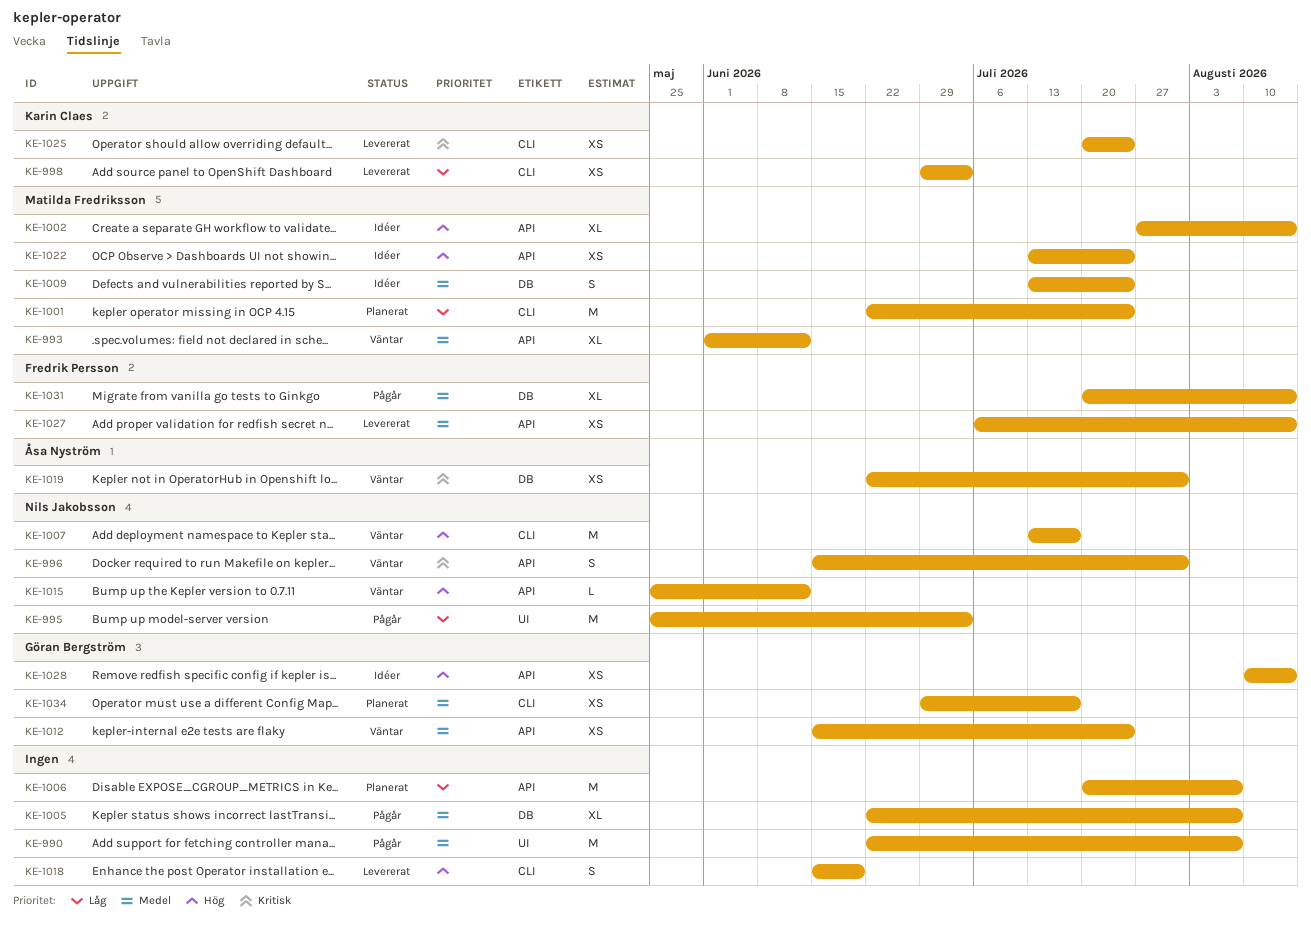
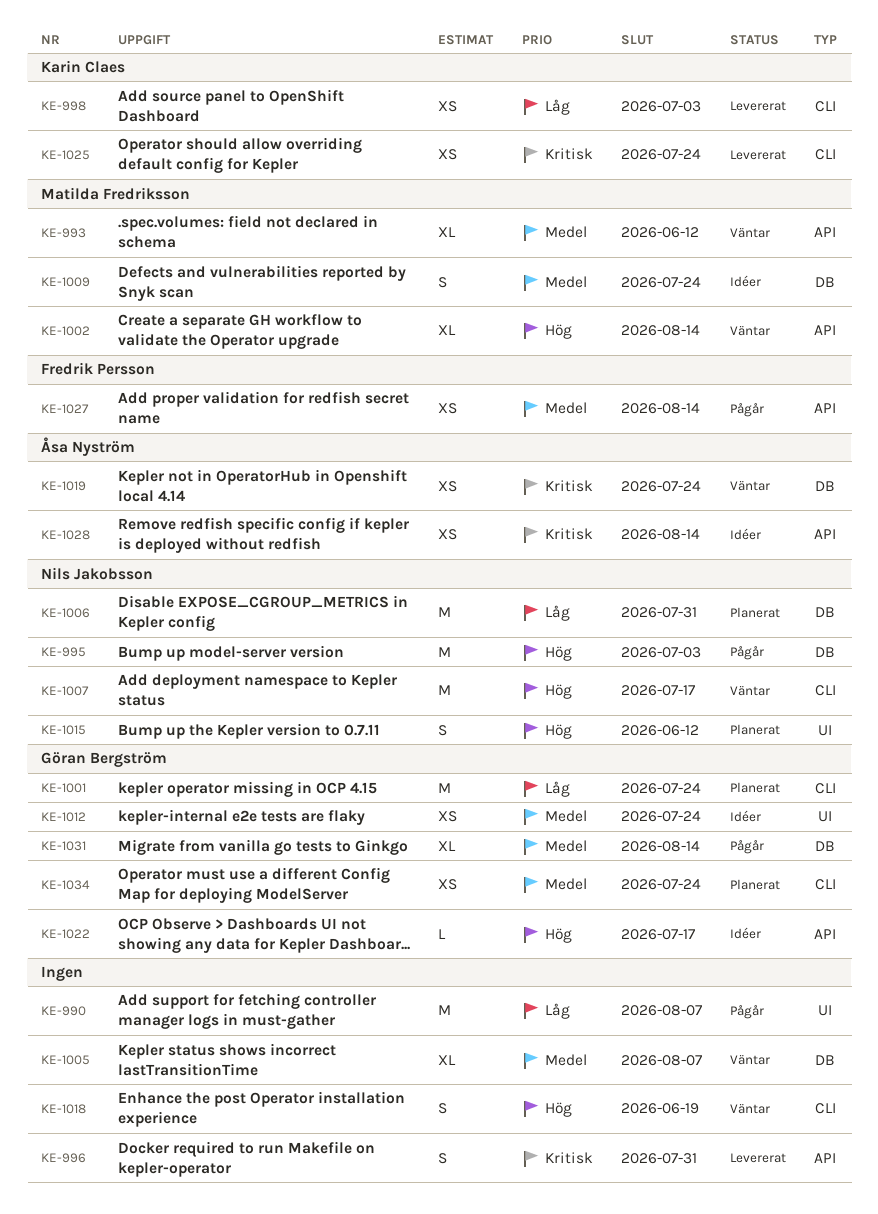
KE-990, priority: Medel -> Låg
KE-995, priority: Låg -> Hög
KE-995, label: UI -> DB
KE-996, status: Väntar -> Levererat
KE-996, owner: Nils Jakobsson -> none
KE-1001, owner: Matilda Fredriksson -> Göran Bergström
KE-1002, status: Idéer -> Väntar
KE-1005, status: Pågår -> Väntar
KE-1006, owner: none -> Nils Jakobsson
KE-1006, label: API -> DB
KE-1006, due: Aug 7 -> Jul 31
KE-1012, status: Väntar -> Idéer
KE-1012, label: API -> UI
KE-1015, status: Väntar -> Planerat
KE-1015, label: API -> UI
KE-1015, estimate: L -> S
KE-1018, status: Levererat -> Väntar
KE-1019, due: Jul 31 -> Jul 24
KE-1022, owner: Matilda Fredriksson -> Göran Bergström
KE-1022, estimate: XS -> L
KE-1022, due: Jul 24 -> Jul 17
KE-1027, status: Levererat -> Pågår
KE-1028, owner: Göran Bergström -> Åsa Nyström
KE-1028, priority: Hög -> Kritisk
KE-1031, owner: Fredrik Persson -> Göran Bergström
KE-1034, due: Jul 17 -> Jul 24

